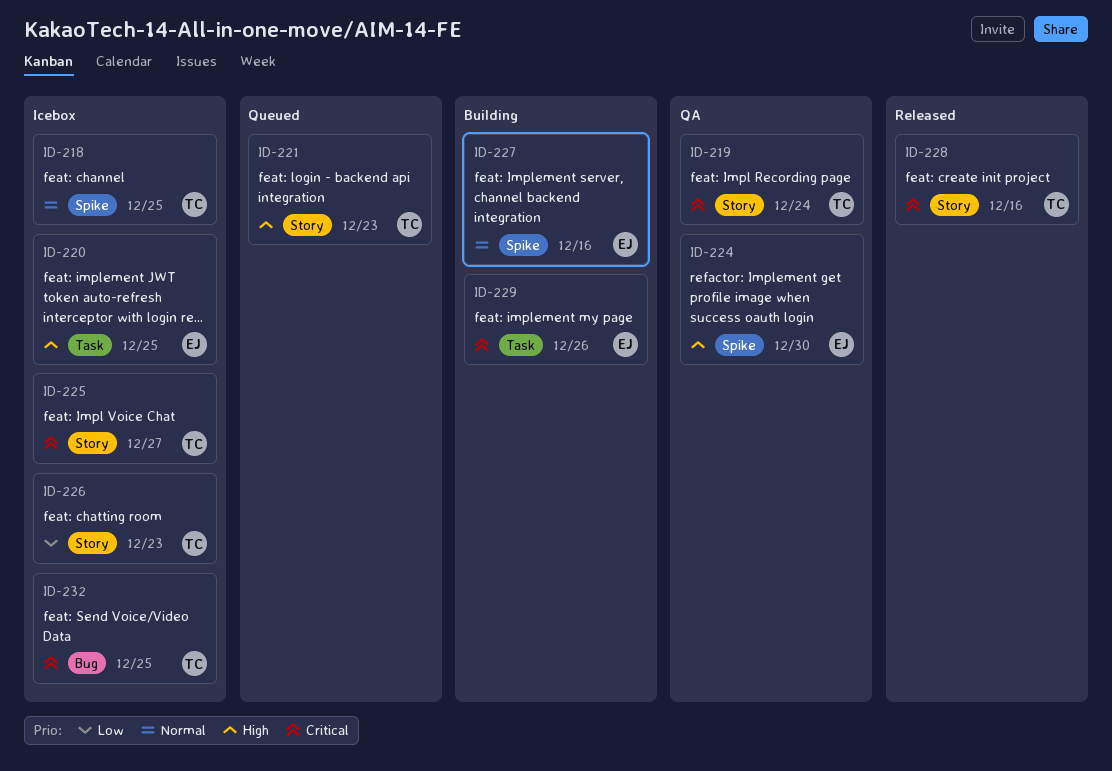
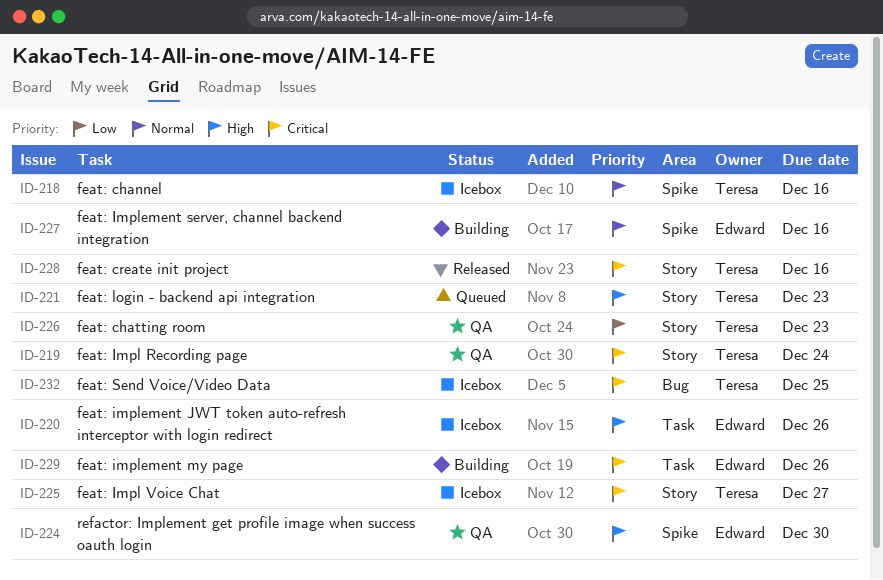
ID-218, due: Dec 25 -> Dec 16
ID-220, due: Dec 25 -> Dec 26
ID-226, status: Icebox -> QA

